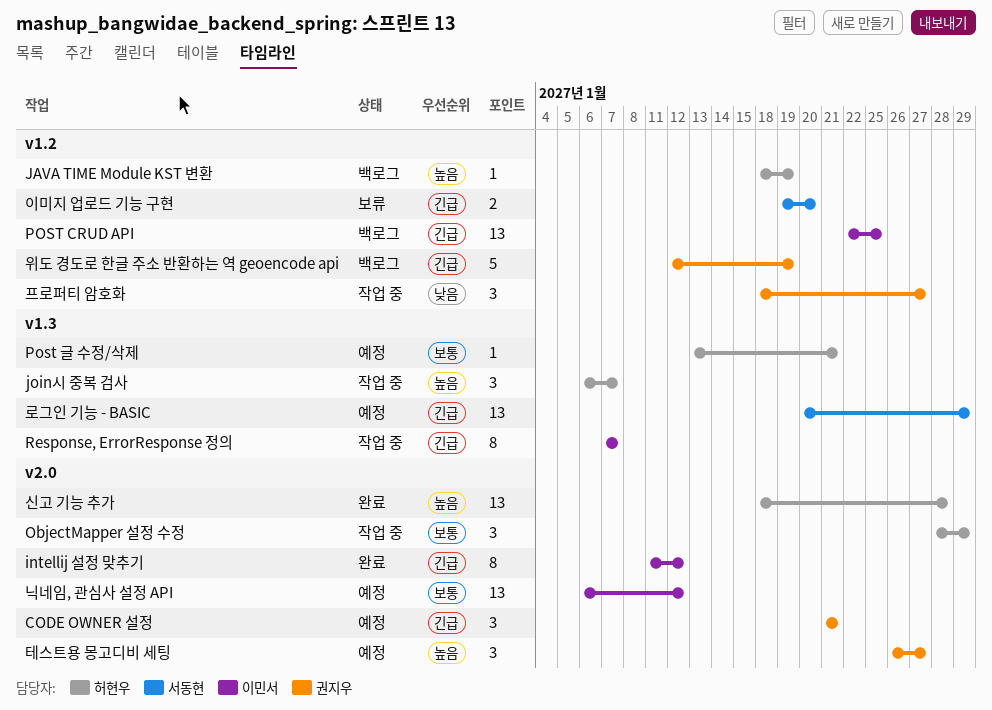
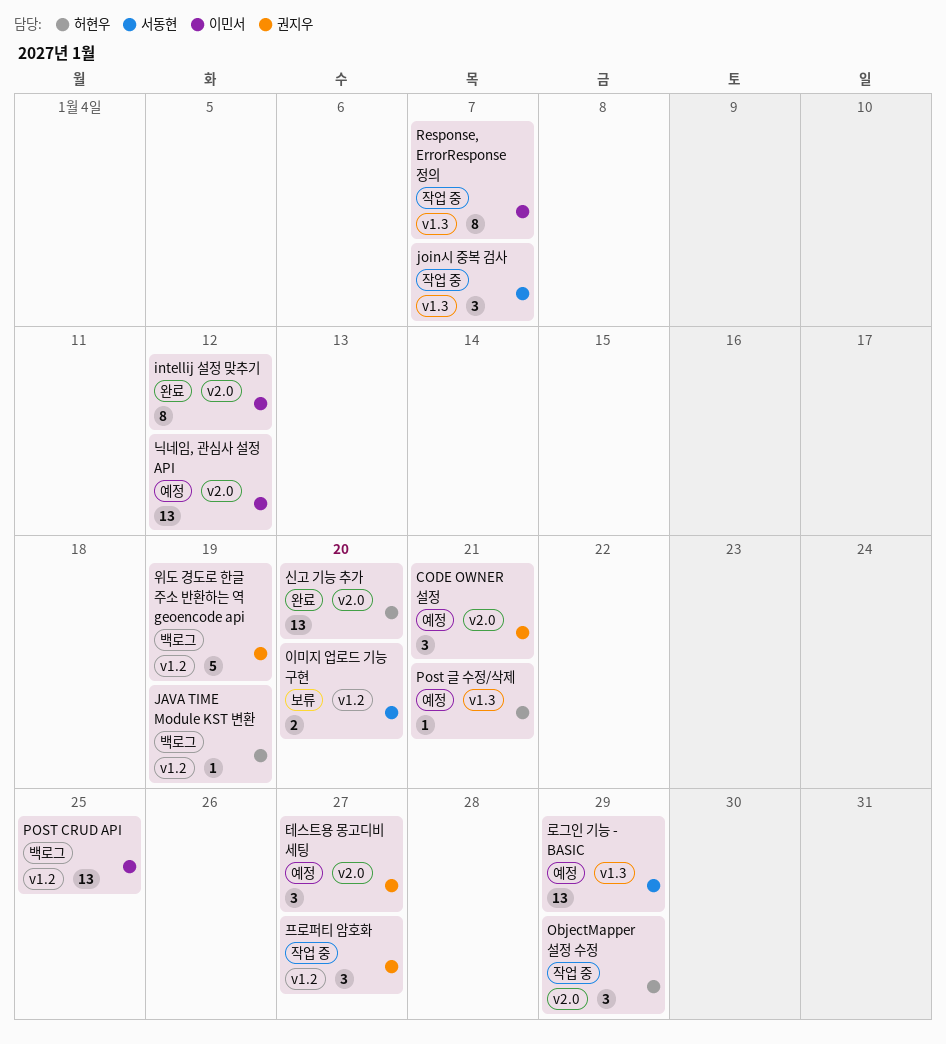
join시 중복 검사, owner: 허현우 -> 서동현
신고 기능 추가, due: Jan 28 -> Jan 20

